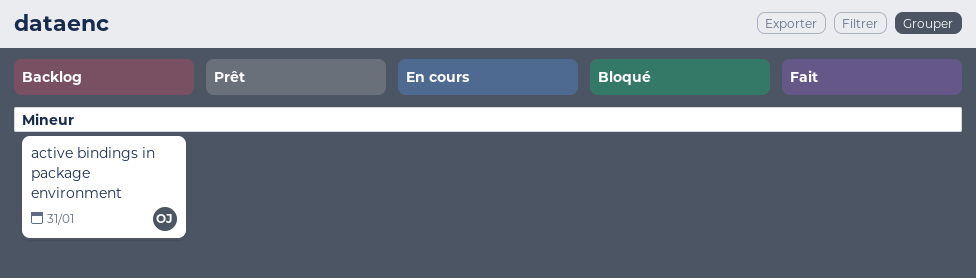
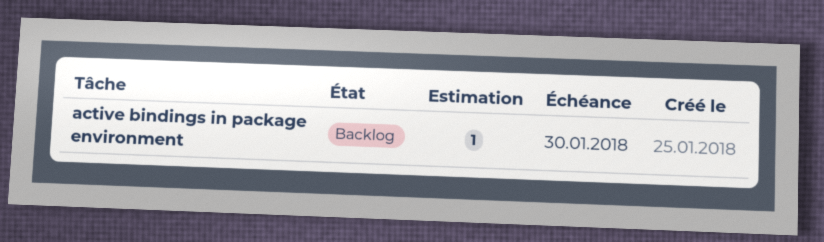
active bindings in package environment, due: Jan 31 -> Jan 30

